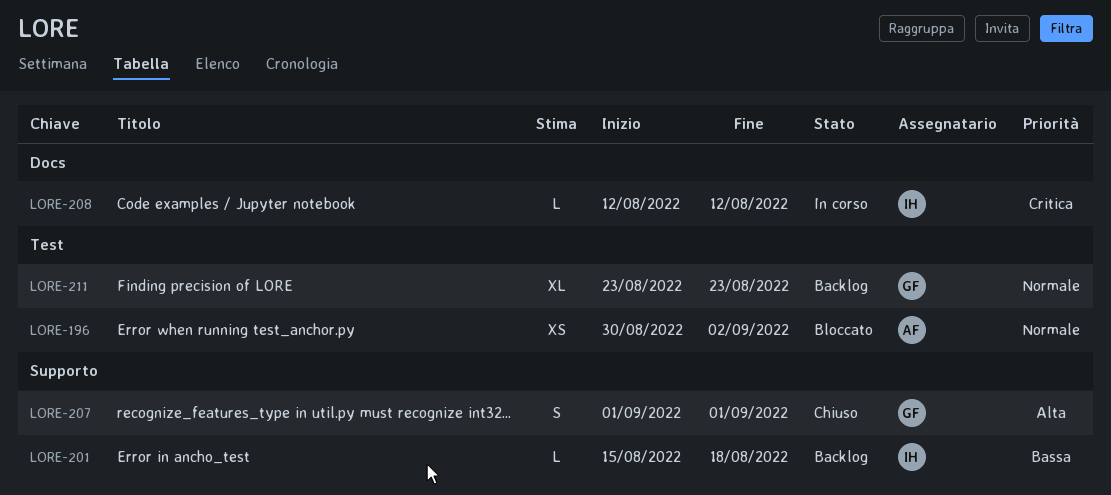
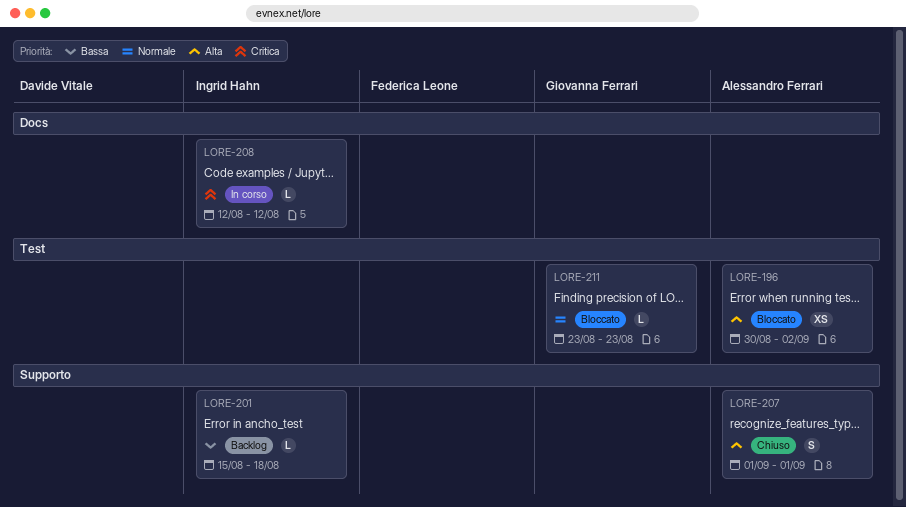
LORE-196, priority: Normale -> Alta
LORE-207, owner: Giovanna Ferrari -> Alessandro Ferrari
LORE-211, status: Backlog -> Bloccato
LORE-211, estimate: XL -> L

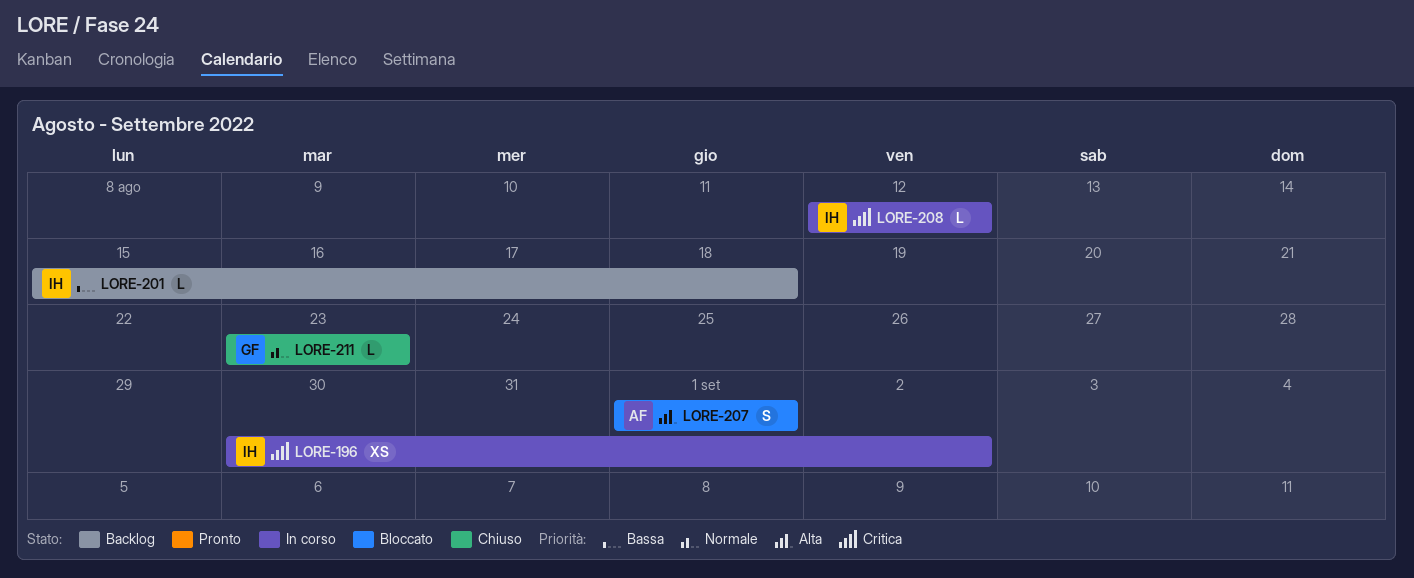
LORE-196, status: Bloccato -> In corso
LORE-196, owner: Alessandro Ferrari -> Ingrid Hahn
LORE-196, priority: Alta -> Critica
LORE-207, status: Chiuso -> Bloccato
LORE-211, status: Bloccato -> Chiuso

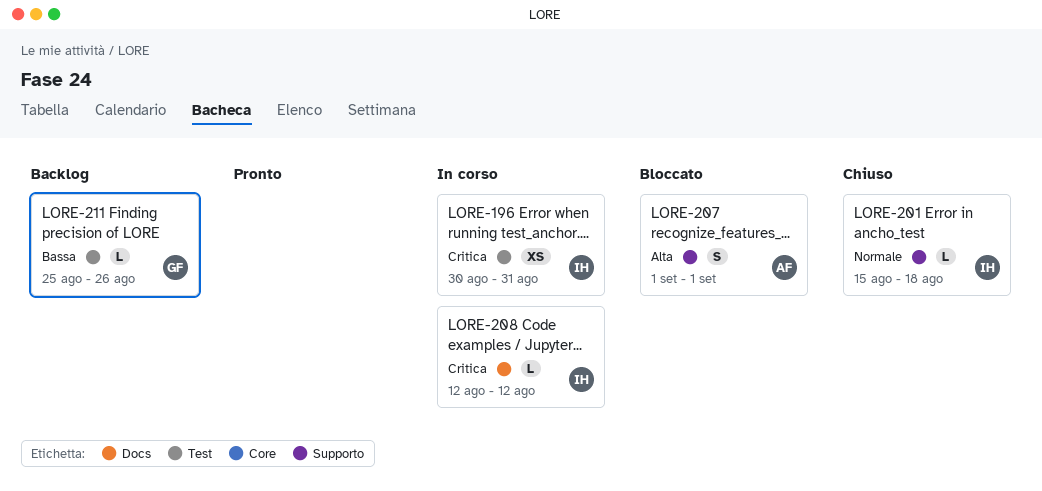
LORE-196, due: Sep 2 -> Aug 31
LORE-201, status: Backlog -> Chiuso
LORE-201, priority: Bassa -> Normale
LORE-211, status: Chiuso -> Backlog
LORE-211, priority: Normale -> Bassa
LORE-211, start: Aug 23 -> Aug 25
LORE-211, due: Aug 23 -> Aug 26

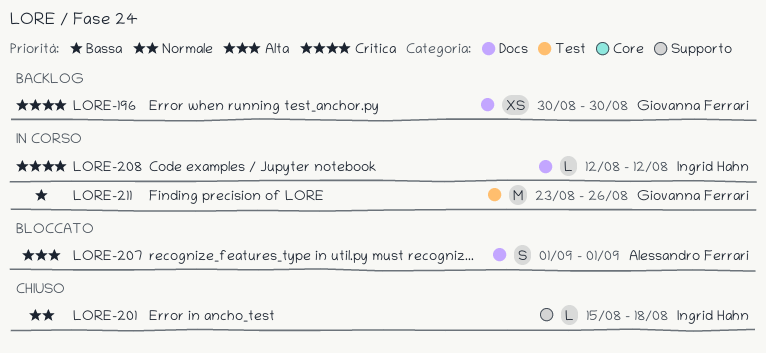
LORE-196, status: In corso -> Backlog
LORE-196, owner: Ingrid Hahn -> Giovanna Ferrari
LORE-196, label: Test -> Docs
LORE-196, due: Aug 31 -> Aug 30
LORE-207, label: Supporto -> Docs
LORE-211, status: Backlog -> In corso
LORE-211, estimate: L -> M
LORE-211, start: Aug 25 -> Aug 23

